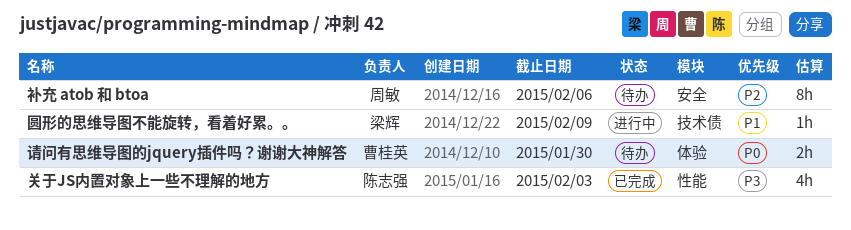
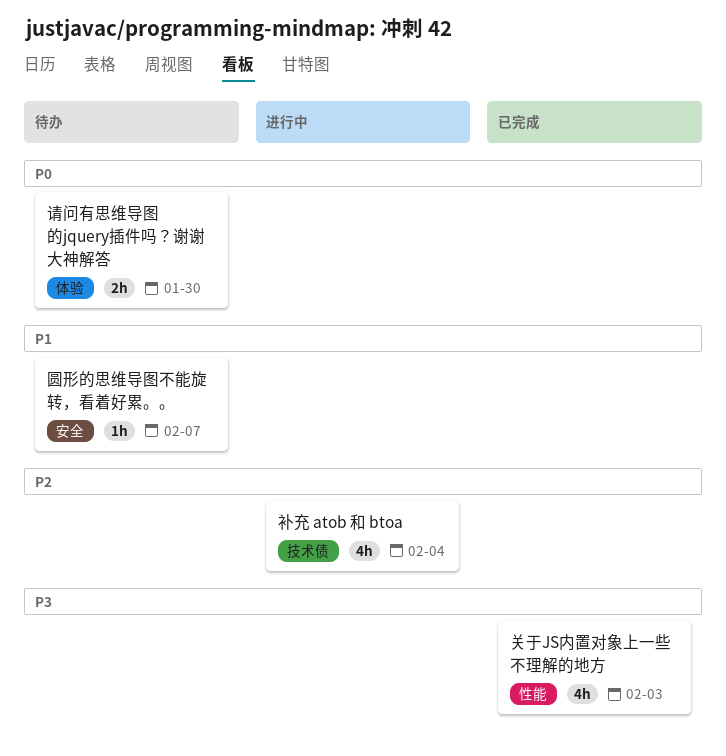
圆形的思维导图不能旋转，看着好累。。, status: 进行中 -> 待办
圆形的思维导图不能旋转，看着好累。。, label: 技术债 -> 安全
圆形的思维导图不能旋转，看着好累。。, due: Feb 9 -> Feb 7
补充 atob 和 btoa, status: 待办 -> 进行中
补充 atob 和 btoa, label: 安全 -> 技术债
补充 atob 和 btoa, estimate: 8h -> 4h
补充 atob 和 btoa, due: Feb 6 -> Feb 4

